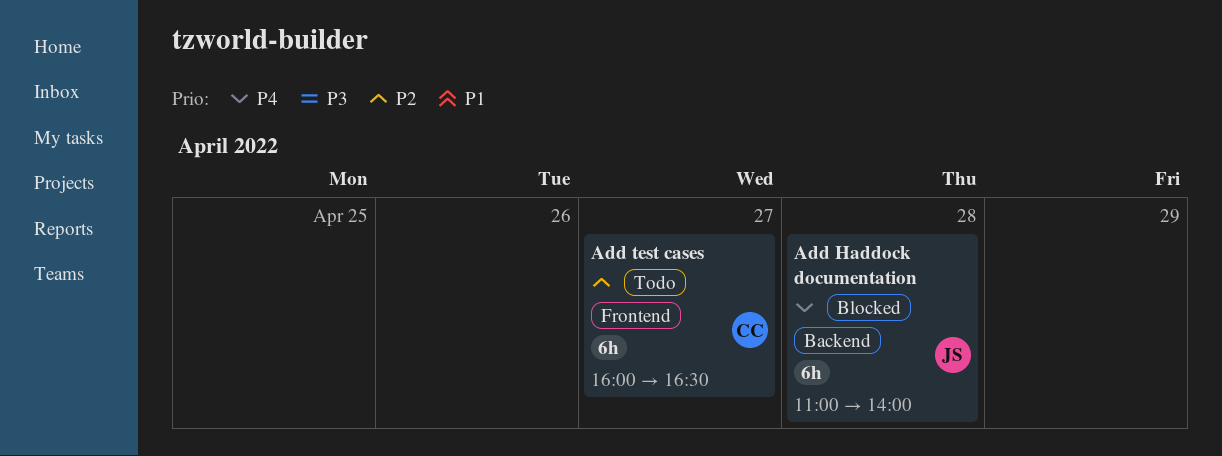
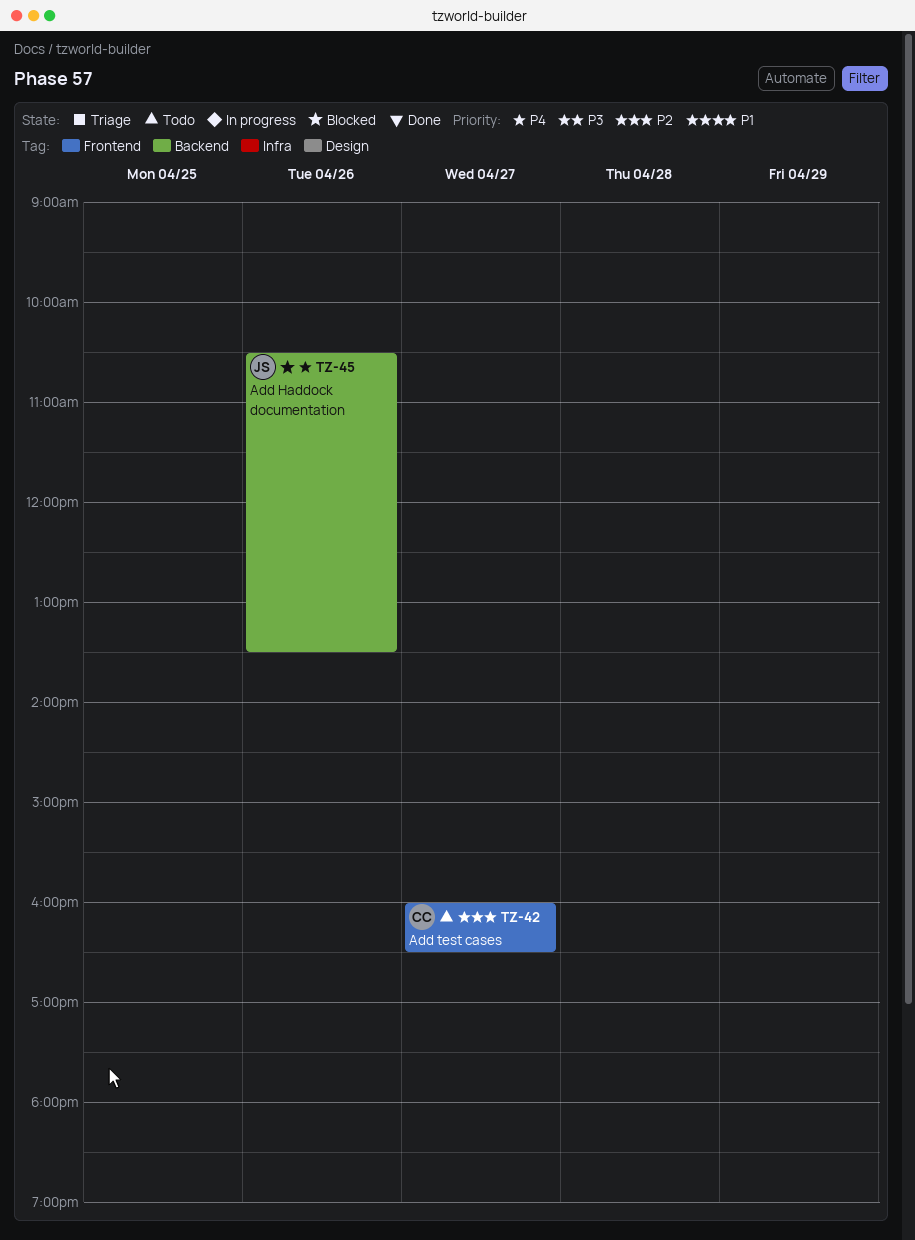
Add Haddock documentation, day: Apr 28 -> Apr 26
Add Haddock documentation, begins: 11:00 -> 10:30
Add Haddock documentation, ends: 14:00 -> 13:30

